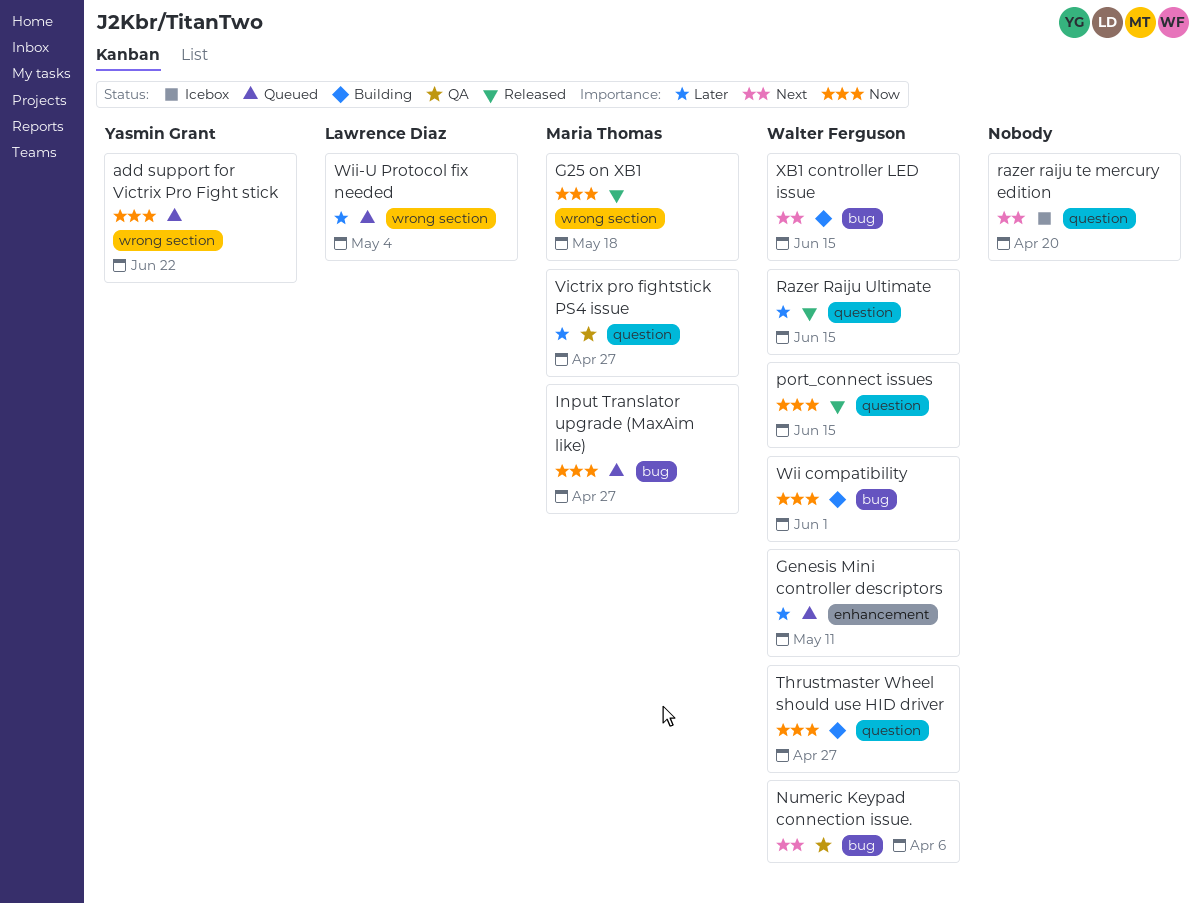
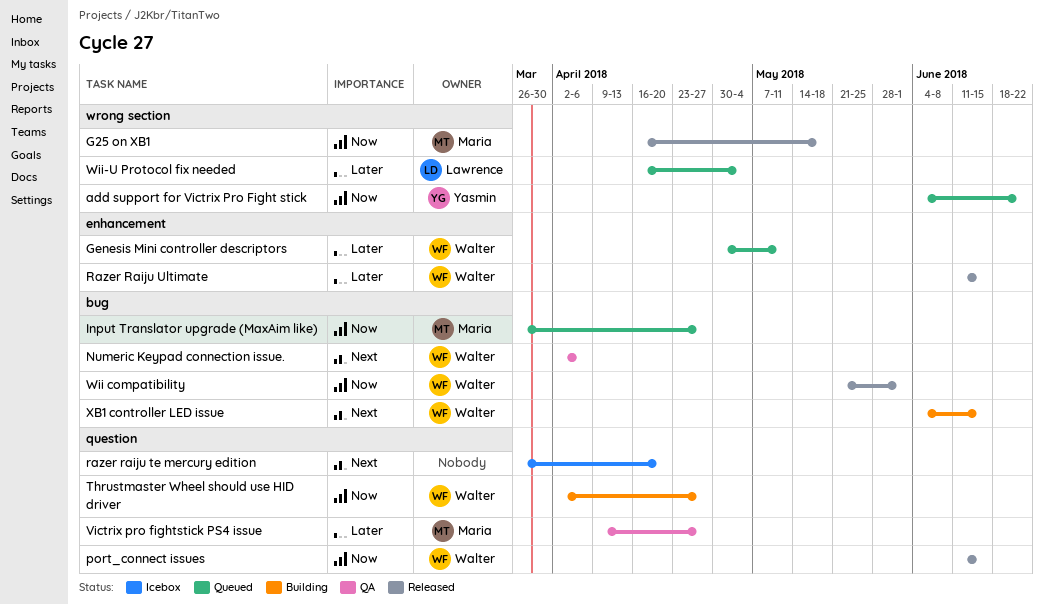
Razer Raiju Ultimate, label: question -> enhancement
Wii compatibility, status: Building -> Released

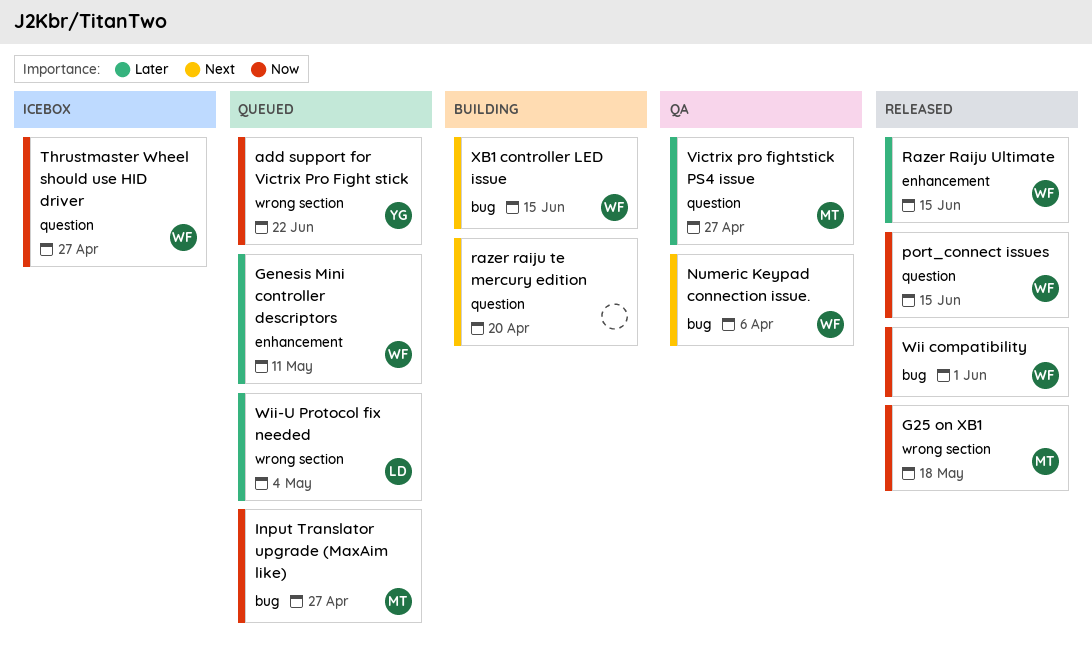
razer raiju te mercury edition, status: Icebox -> Building
Thrustmaster Wheel should use HID driver, status: Building -> Icebox

